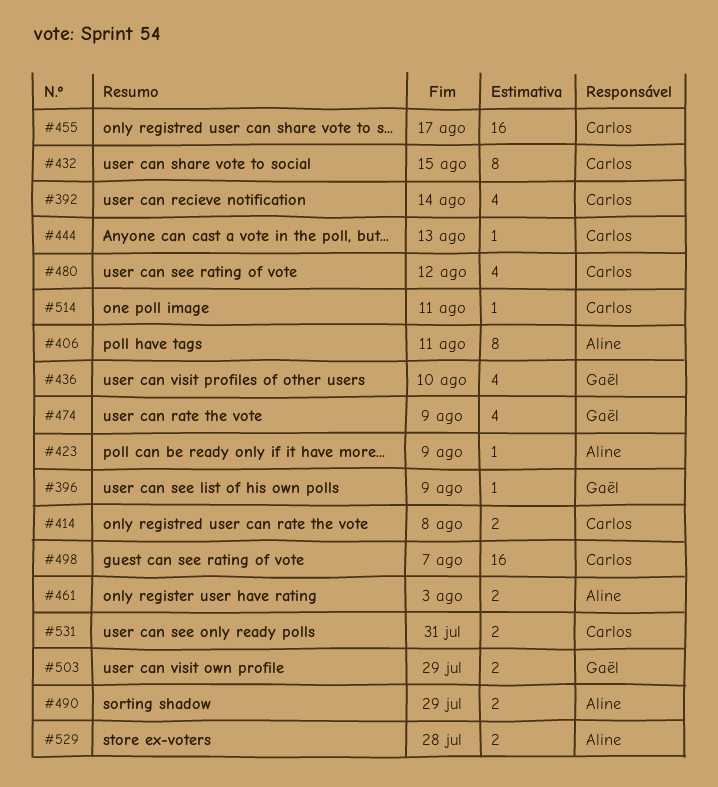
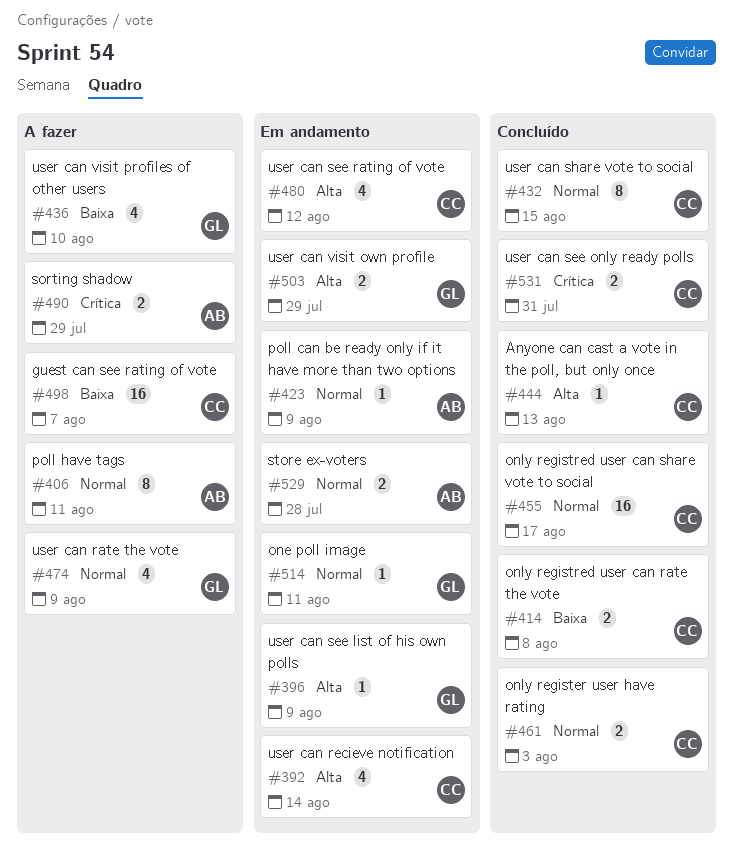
#461, owner: Aline -> Carlos
#514, owner: Carlos -> Gaël

